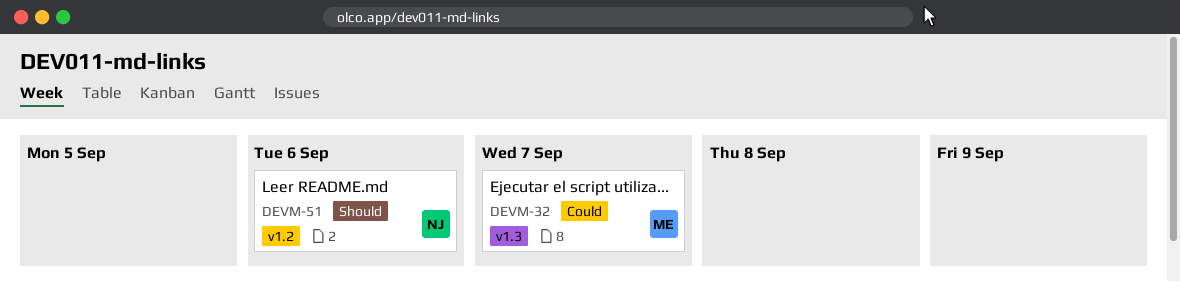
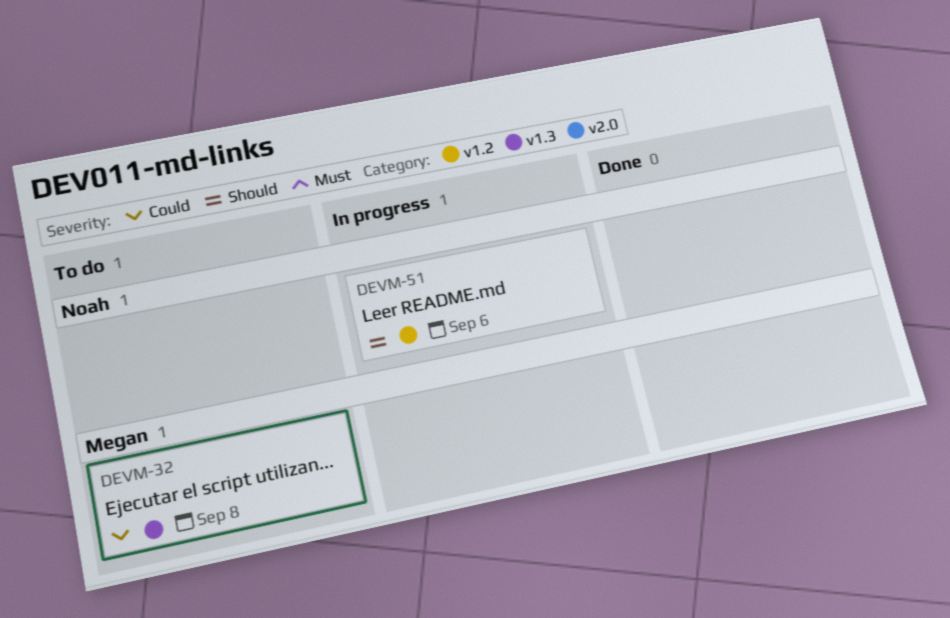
DEVM-32, due: Sep 7 -> Sep 8

